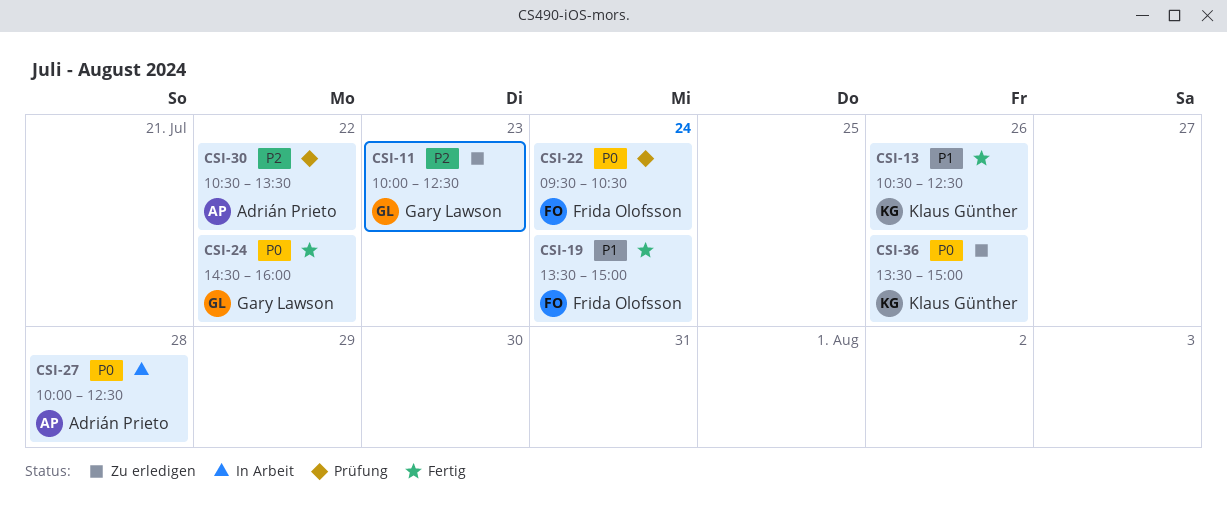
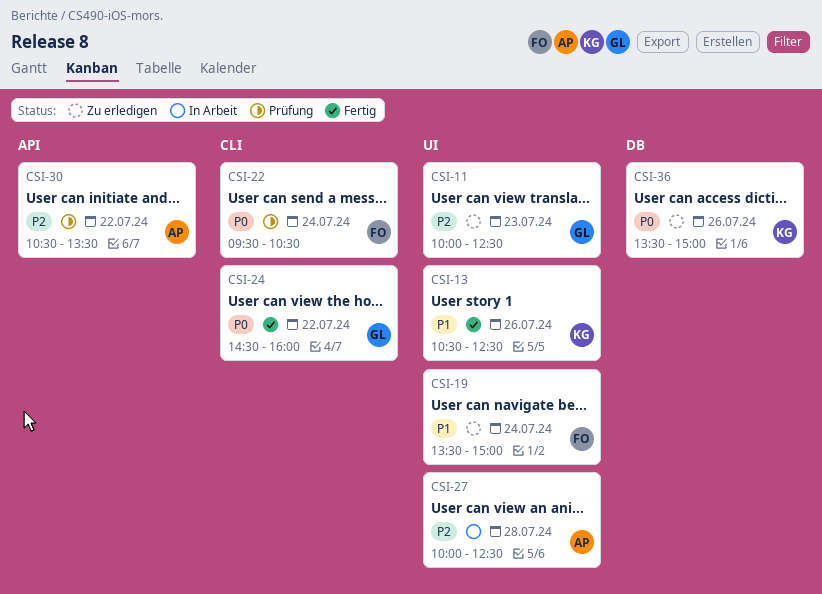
CSI-19, status: Fertig -> Zu erledigen
CSI-27, priority: P0 -> P2

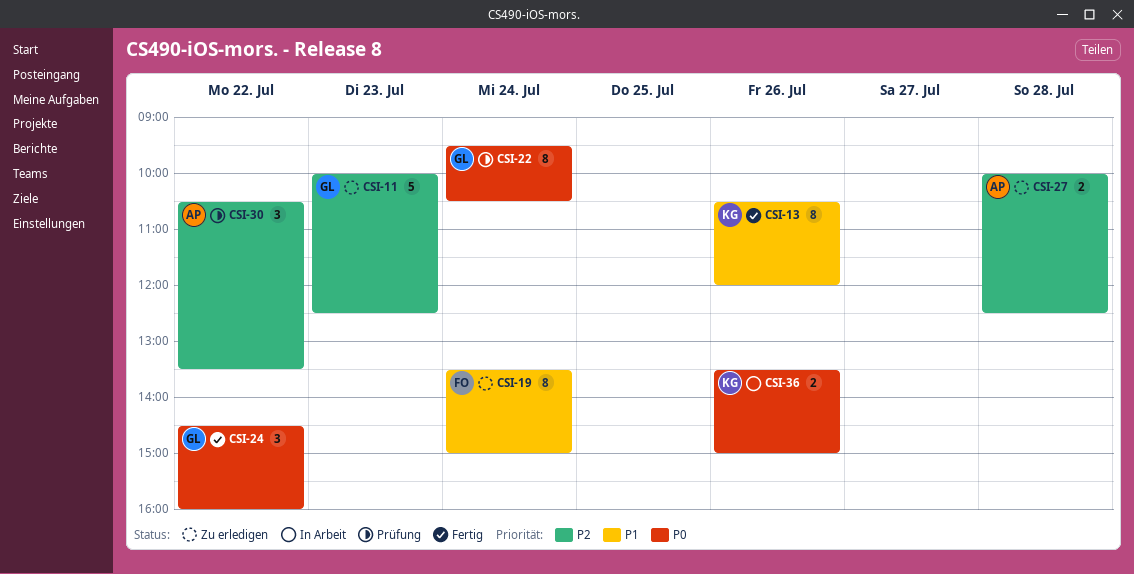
CSI-13, ends: 12:30 -> 12:00
CSI-22, owner: FO -> GL
CSI-27, status: In Arbeit -> Zu erledigen
CSI-36, status: Zu erledigen -> In Arbeit

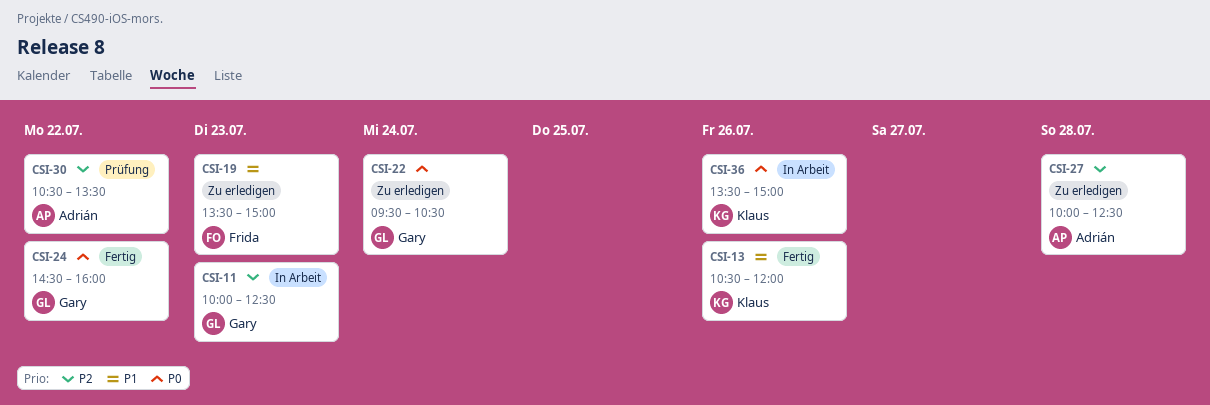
CSI-11, status: Zu erledigen -> In Arbeit
CSI-19, day: Jul 24 -> Jul 23
CSI-22, status: Prüfung -> Zu erledigen

